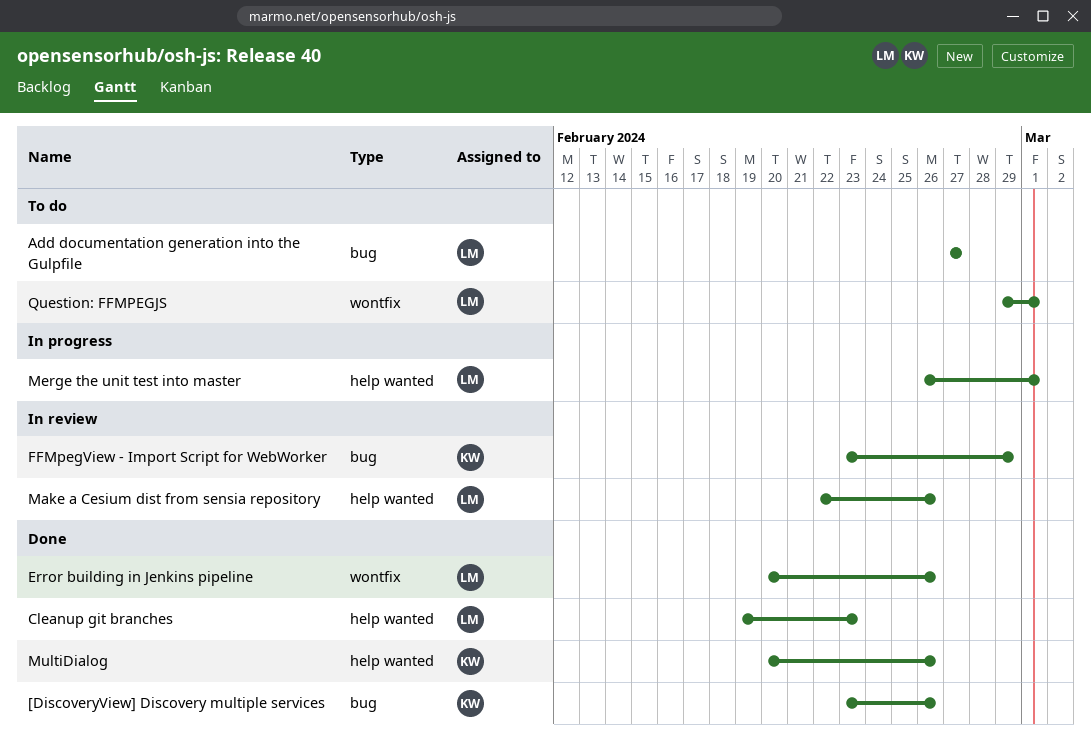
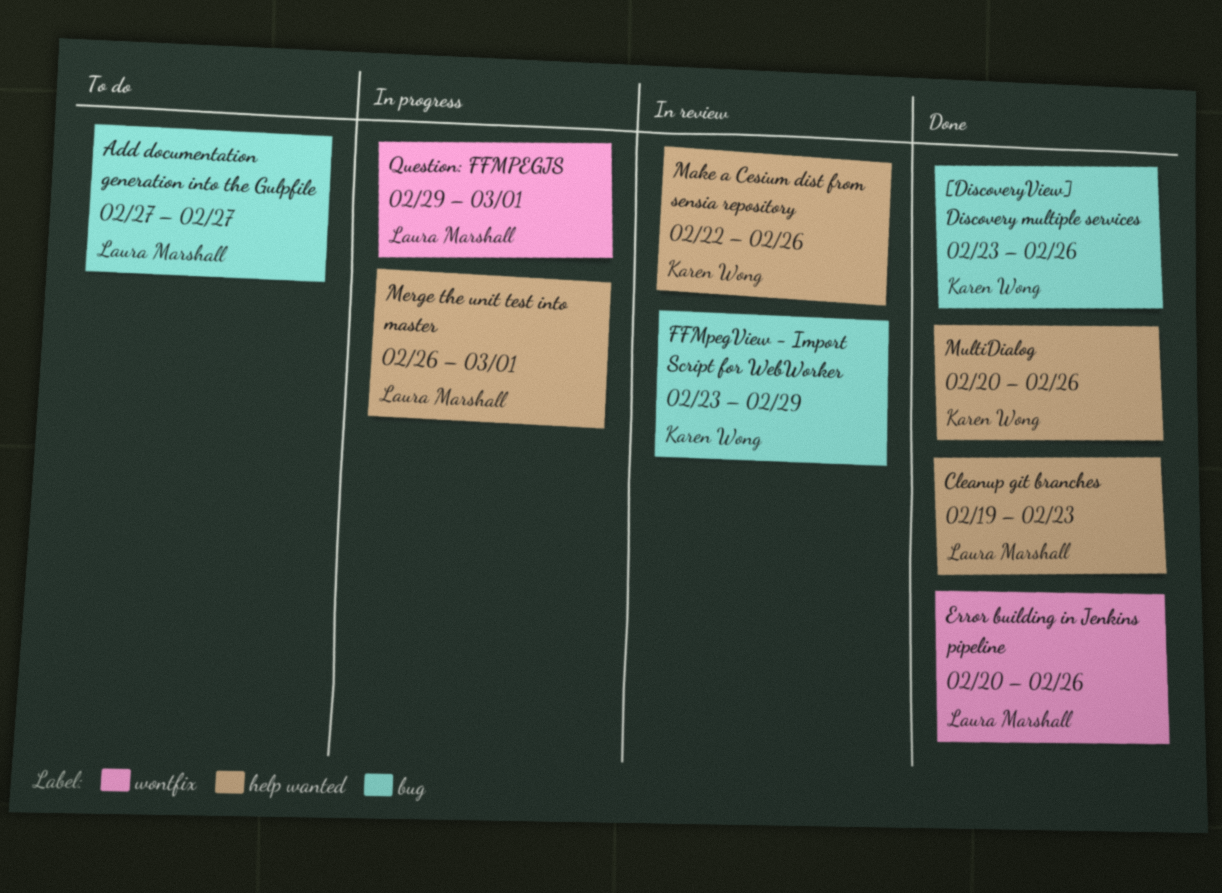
Make a Cesium dist from sensia repository, owner: Laura Marshall -> Karen Wong
Question: FFMPEGJS, status: To do -> In progress

